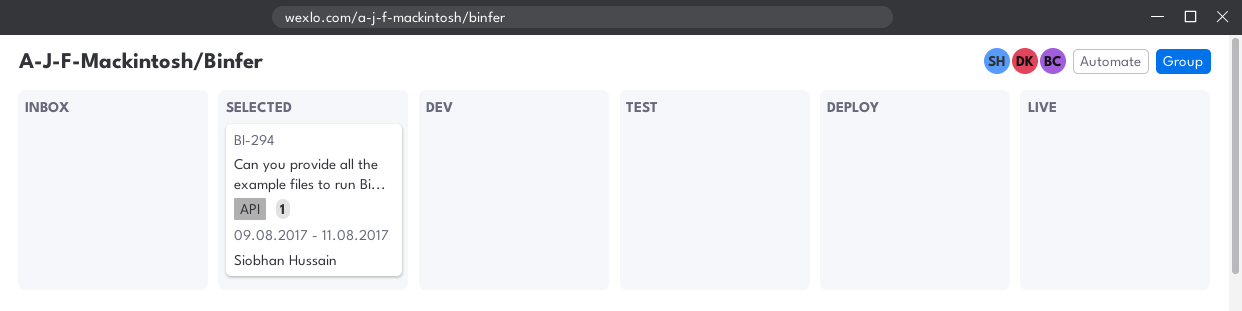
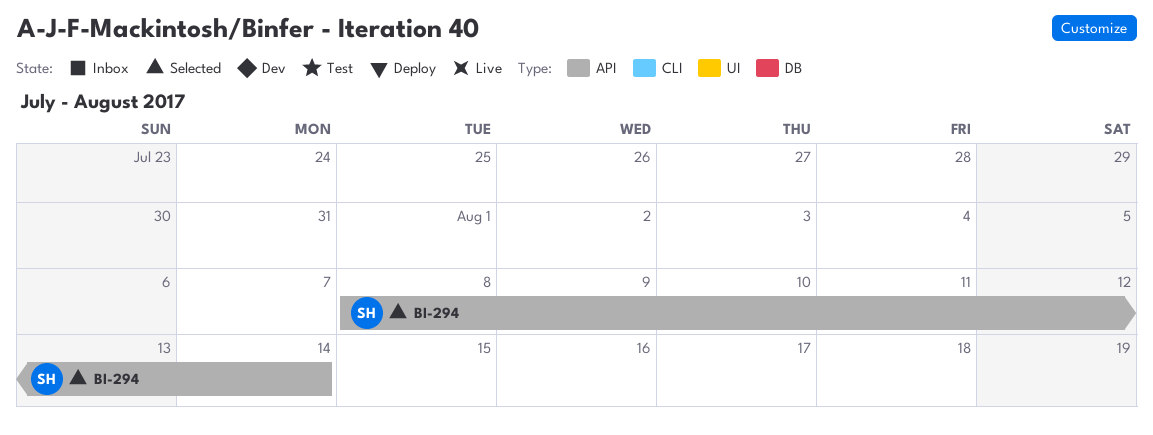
BI-294, start: Aug 9 -> Aug 8
BI-294, due: Aug 11 -> Aug 14

